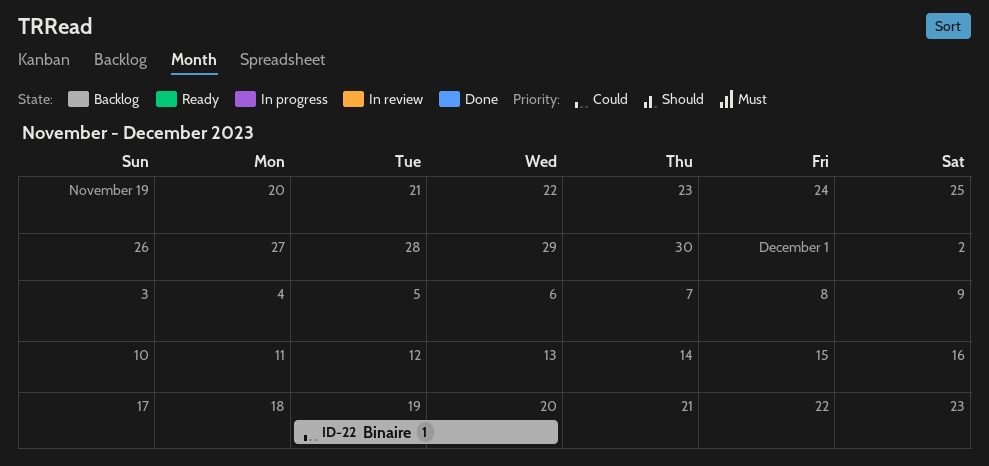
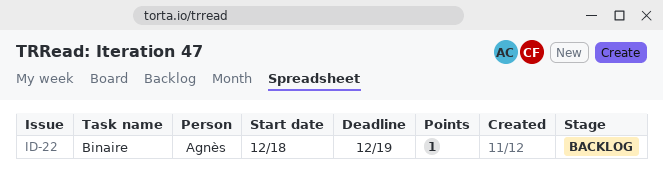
ID-22, start: Dec 19 -> Dec 18
ID-22, due: Dec 20 -> Dec 19

